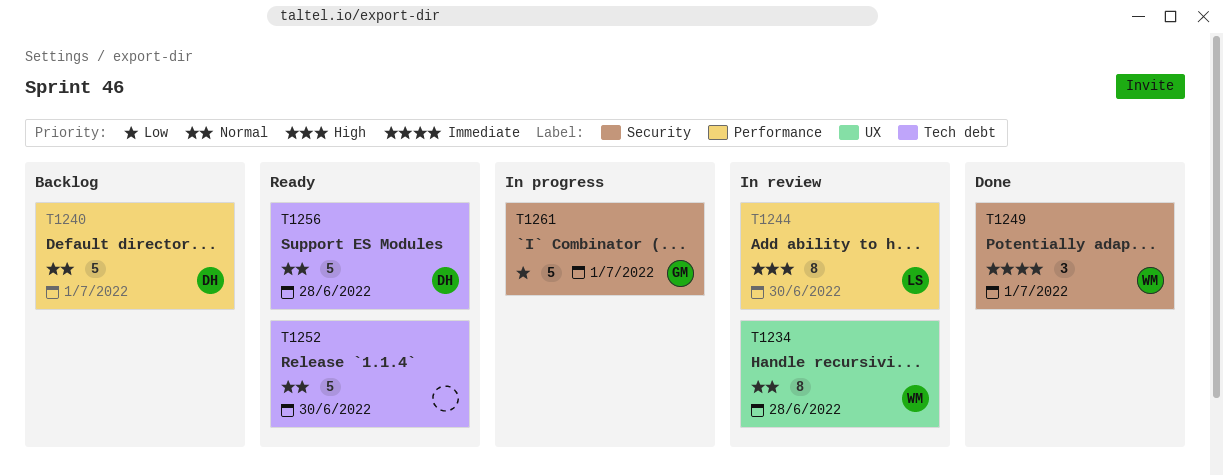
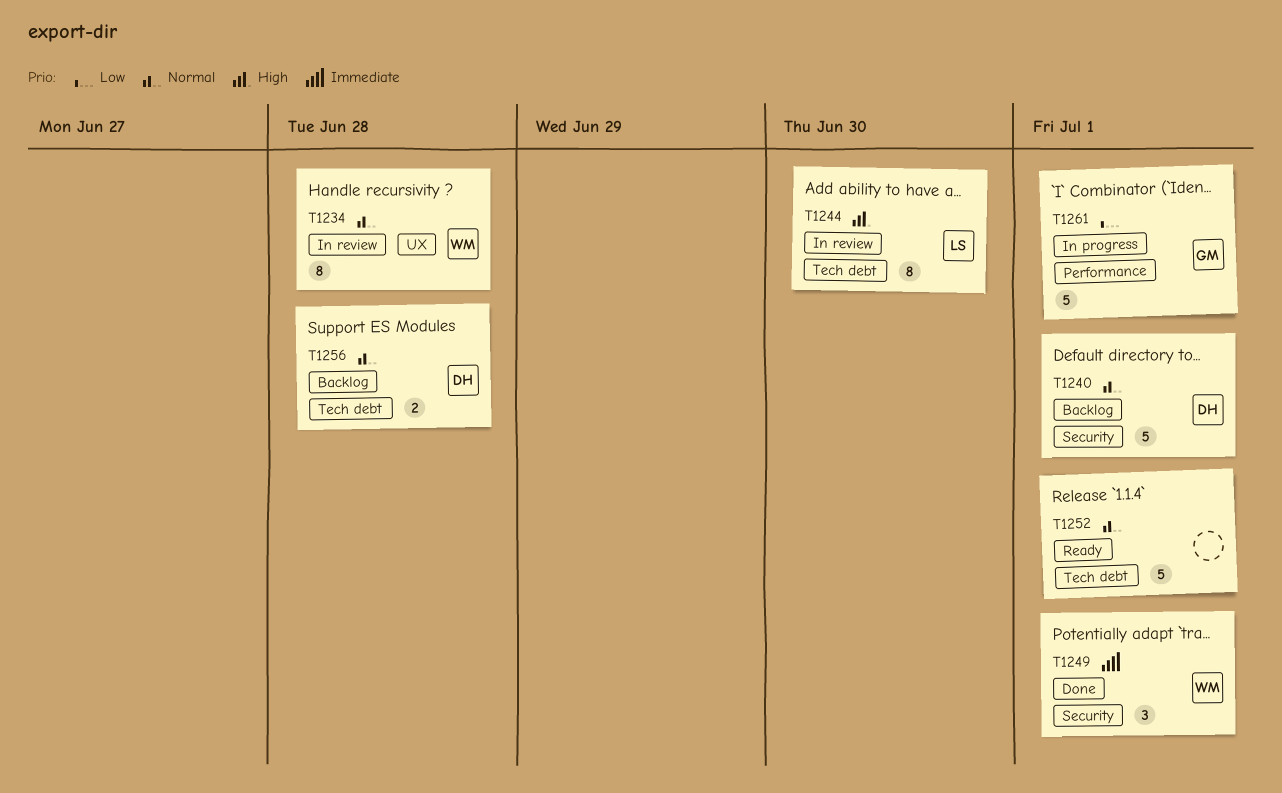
T1240, label: Performance -> Security
T1244, label: Performance -> Tech debt
T1252, due: Jun 30 -> Jul 1
T1256, status: Ready -> Backlog
T1256, estimate: 5 -> 2
T1261, label: Security -> Performance

